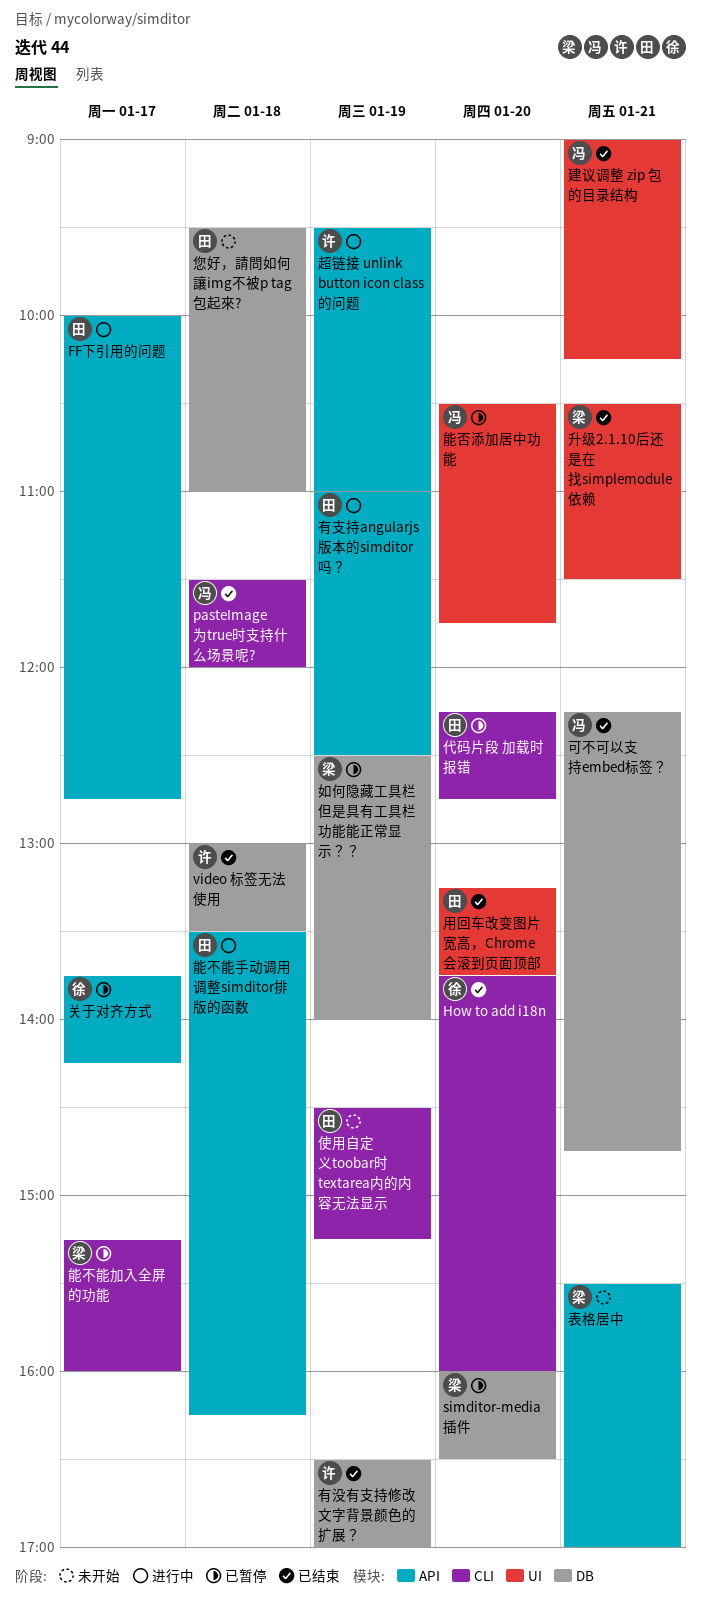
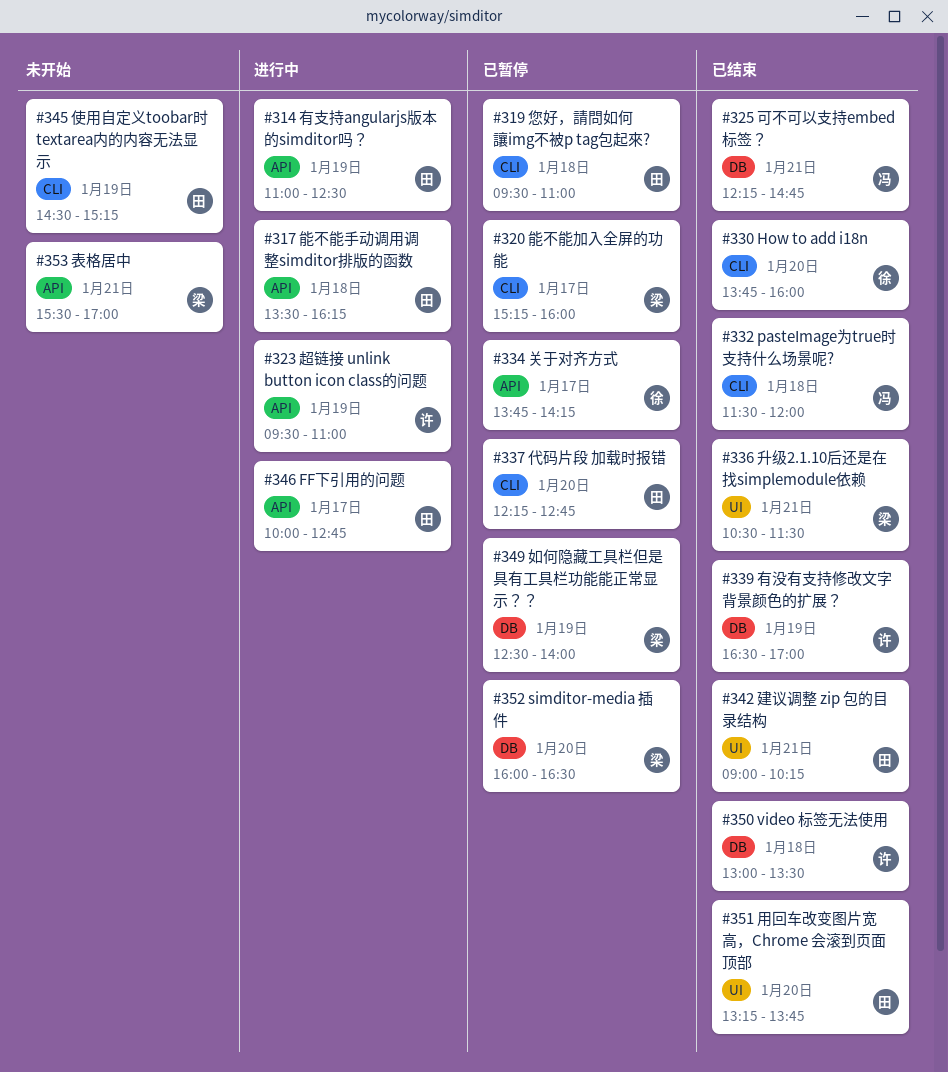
建议调整 zip 包的目录结构, owner: 冯 -> 田
您好，請問如何讓img不被p tag包起來?, status: 未开始 -> 已暂停
您好，請問如何讓img不被p tag包起來?, label: DB -> CLI
能否添加居中功能: present -> none

